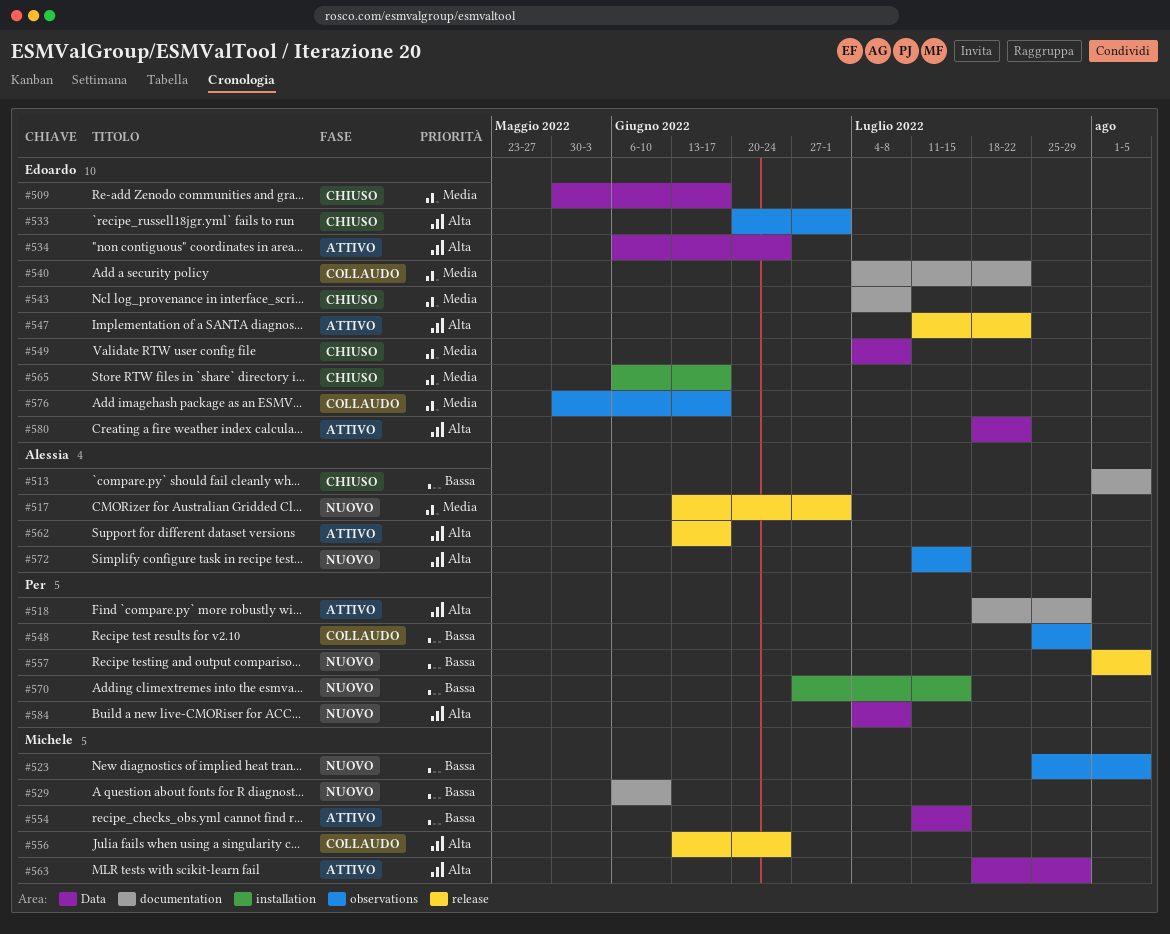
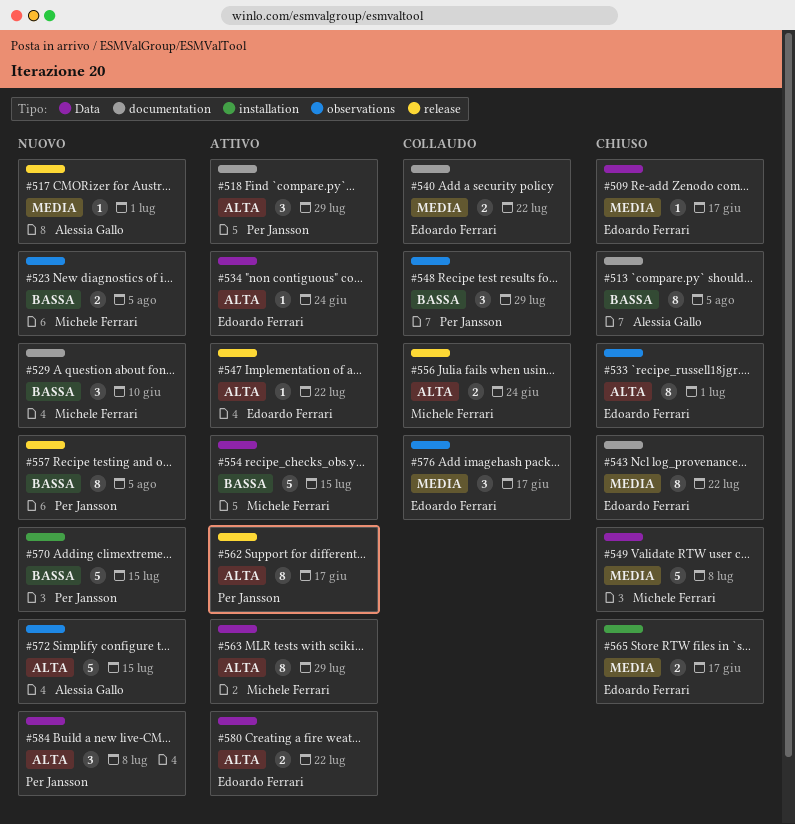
#543, due: Jul 8 -> Jul 22
#549, owner: Edoardo Ferrari -> Michele Ferrari
#562, owner: Alessia Gallo -> Per Jansson

